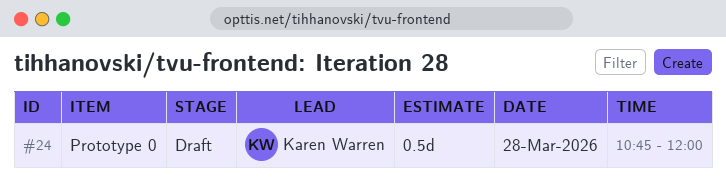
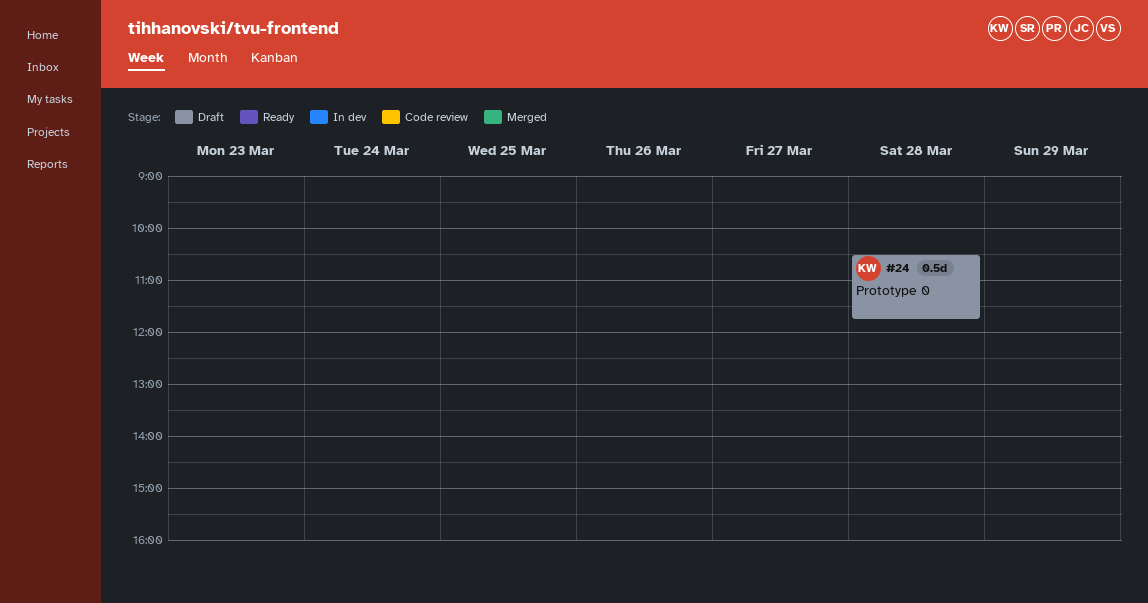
#24, begins: 10:45 -> 10:30
#24, ends: 12:00 -> 11:45

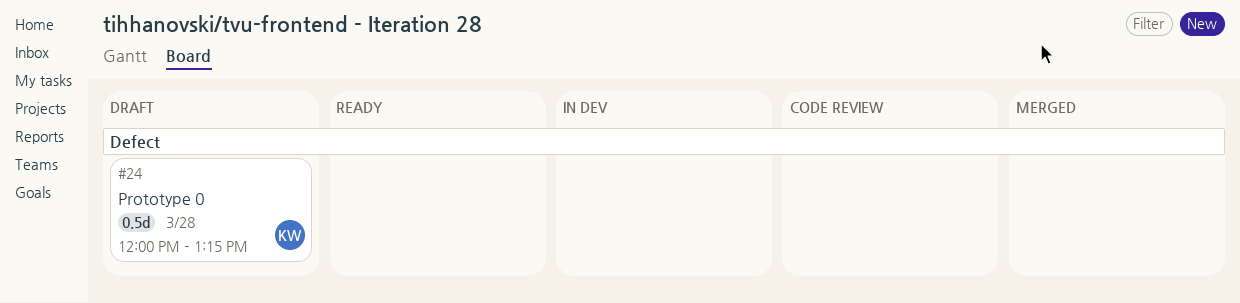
#24, begins: 10:30 -> 12:00
#24, ends: 11:45 -> 13:15

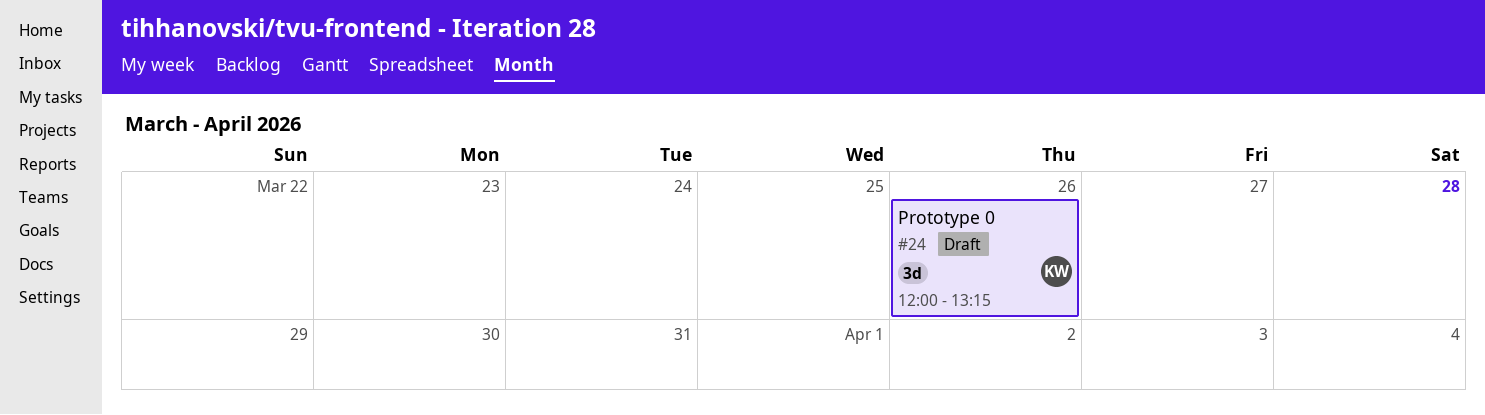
#24, estimate: 0.5d -> 3d
#24, day: Mar 28 -> Mar 26

